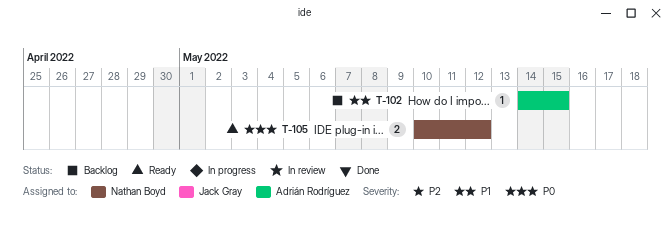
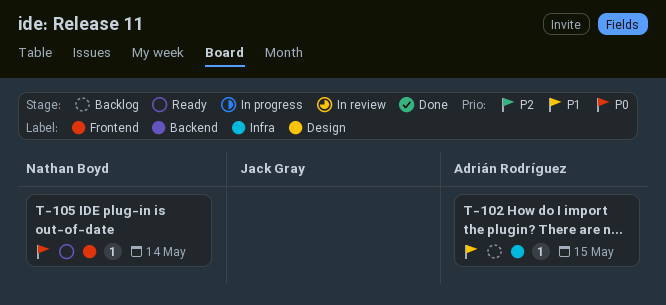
T-105, estimate: 2 -> 1
T-105, due: May 12 -> May 14

